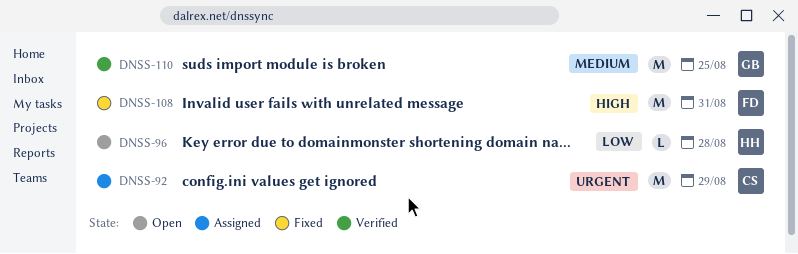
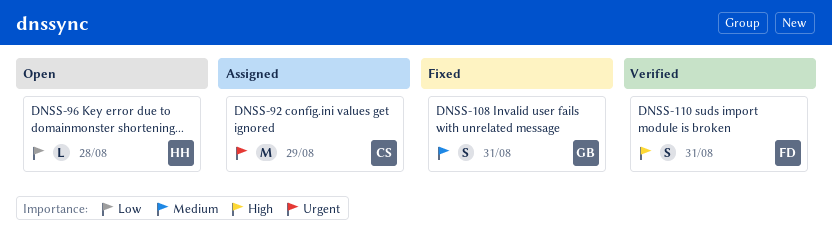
DNSS-108, owner: FD -> GB
DNSS-108, priority: High -> Medium
DNSS-108, estimate: M -> S
DNSS-110, owner: GB -> FD
DNSS-110, priority: Medium -> High
DNSS-110, estimate: M -> S
DNSS-110, due: Aug 25 -> Aug 31

